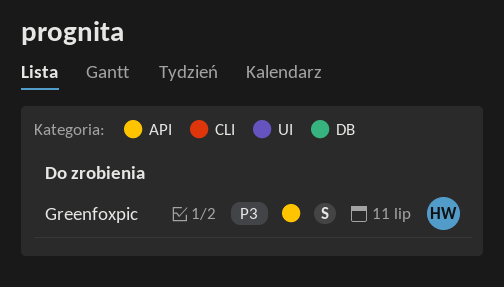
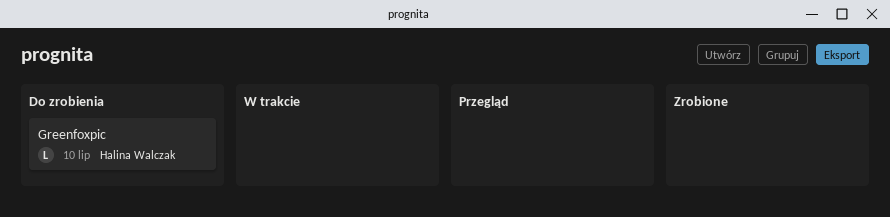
Greenfoxpic, estimate: S -> L
Greenfoxpic, due: Jul 11 -> Jul 10

